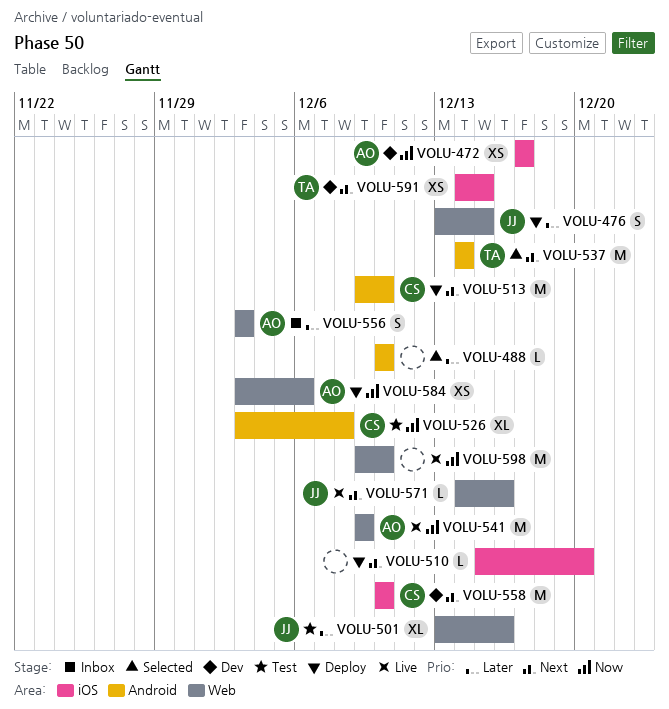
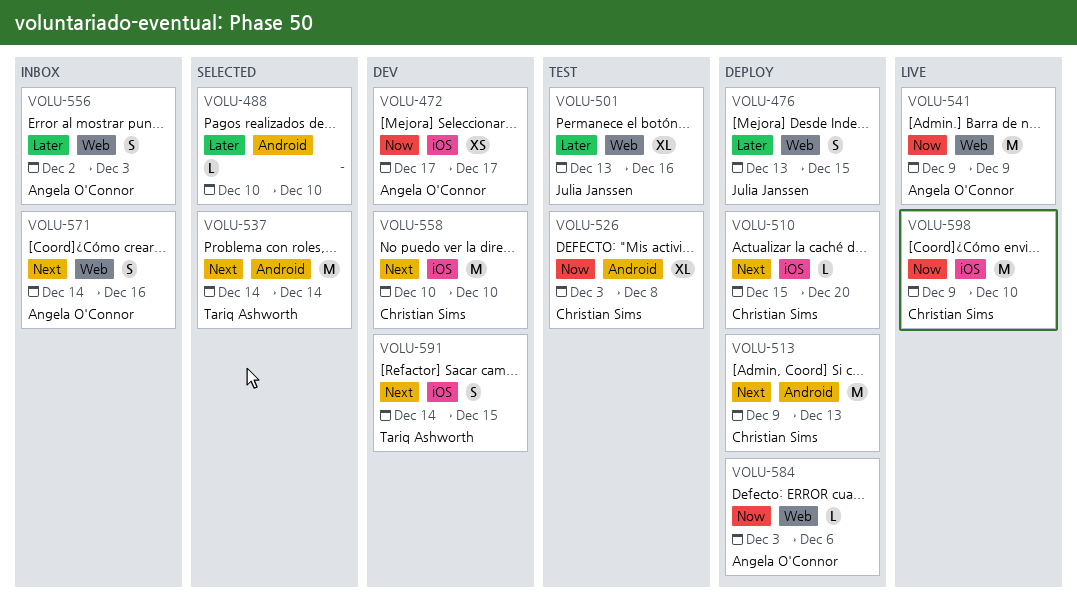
VOLU-510, owner: none -> Christian Sims
VOLU-513, due: Dec 10 -> Dec 13
VOLU-556, start: Dec 3 -> Dec 2
VOLU-571, status: Live -> Inbox
VOLU-571, owner: Julia Janssen -> Angela O'Connor
VOLU-571, estimate: L -> S
VOLU-584, estimate: XS -> L
VOLU-591, estimate: XS -> S
VOLU-598, owner: none -> Christian Sims
VOLU-598, label: Web -> iOS

